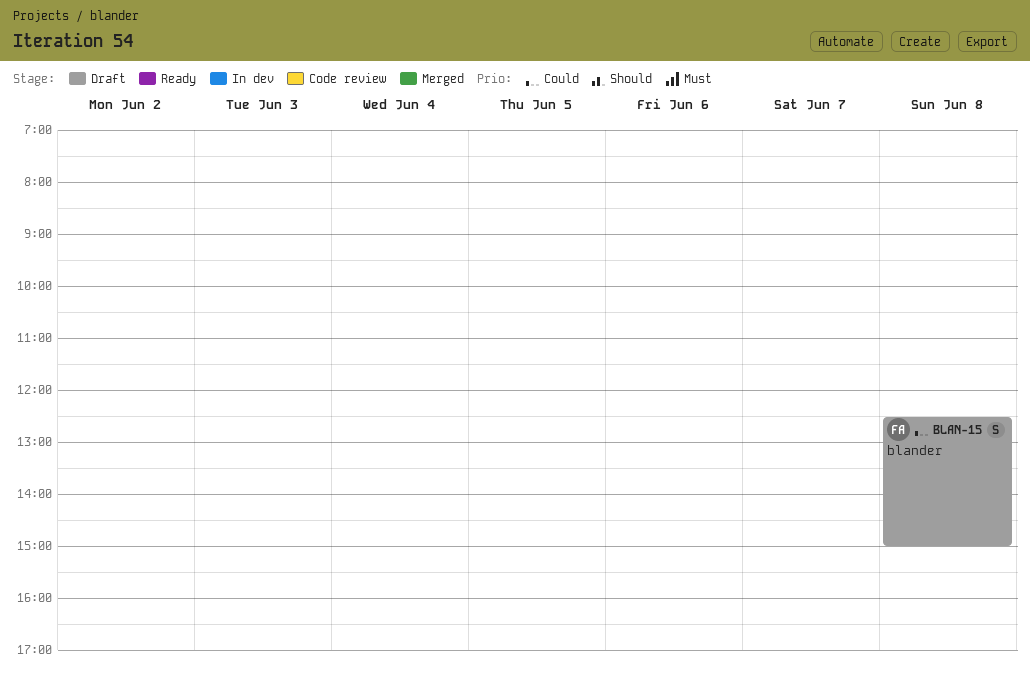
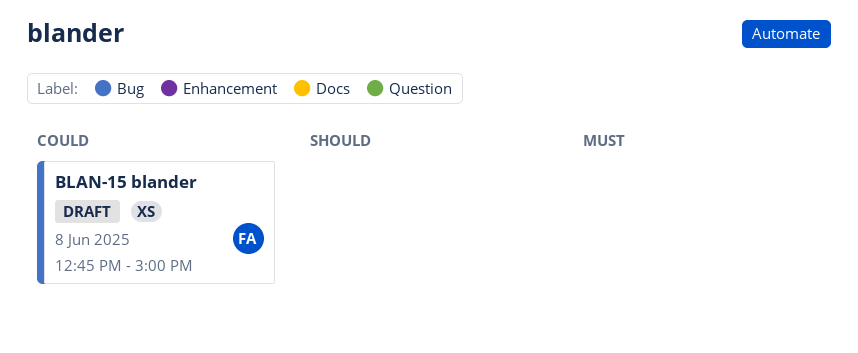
BLAN-15, estimate: S -> XS
BLAN-15, begins: 12:30 -> 12:45

